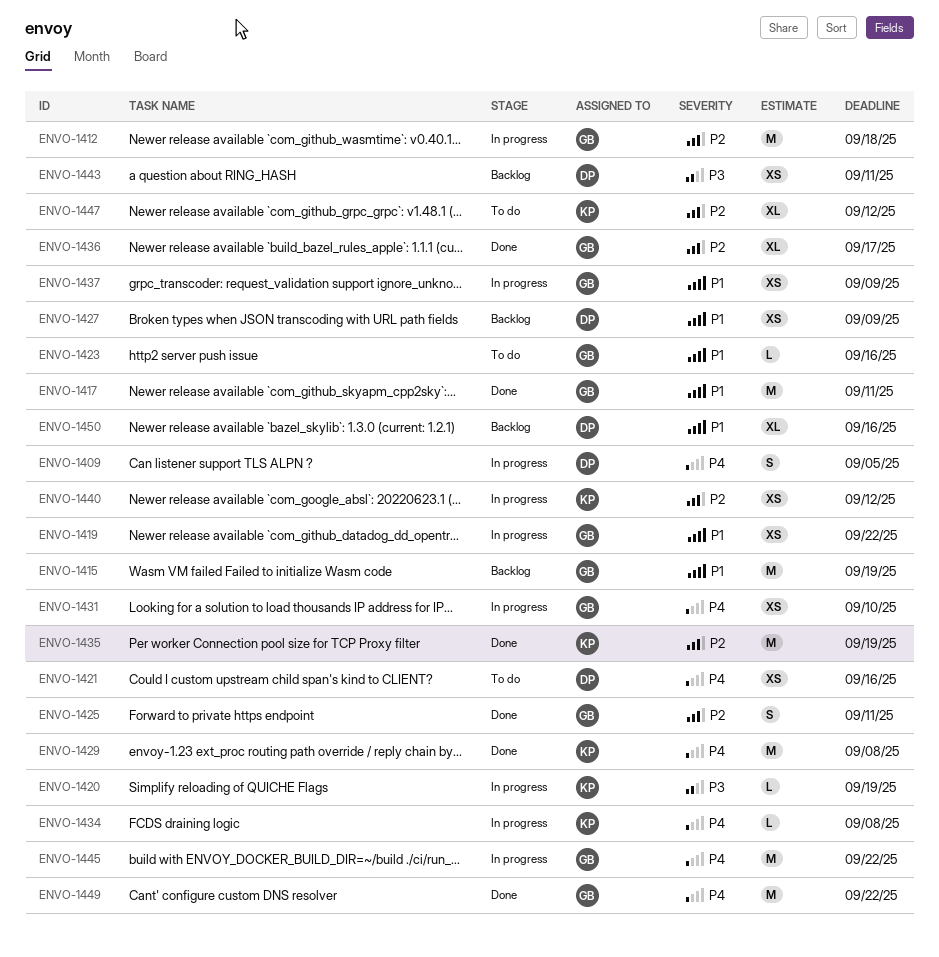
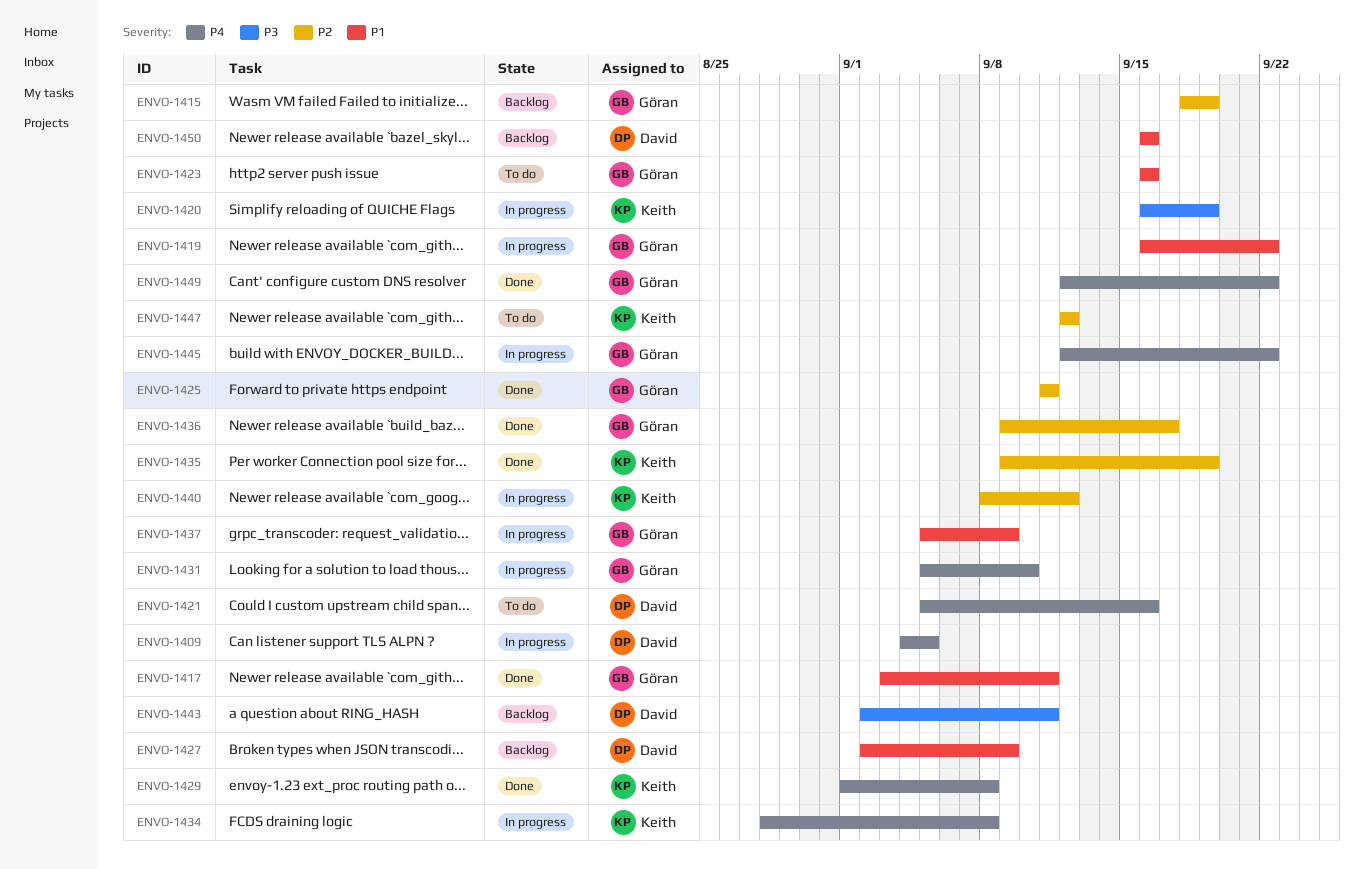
ENVO-1412: present -> none
ENVO-1415, priority: P1 -> P2

